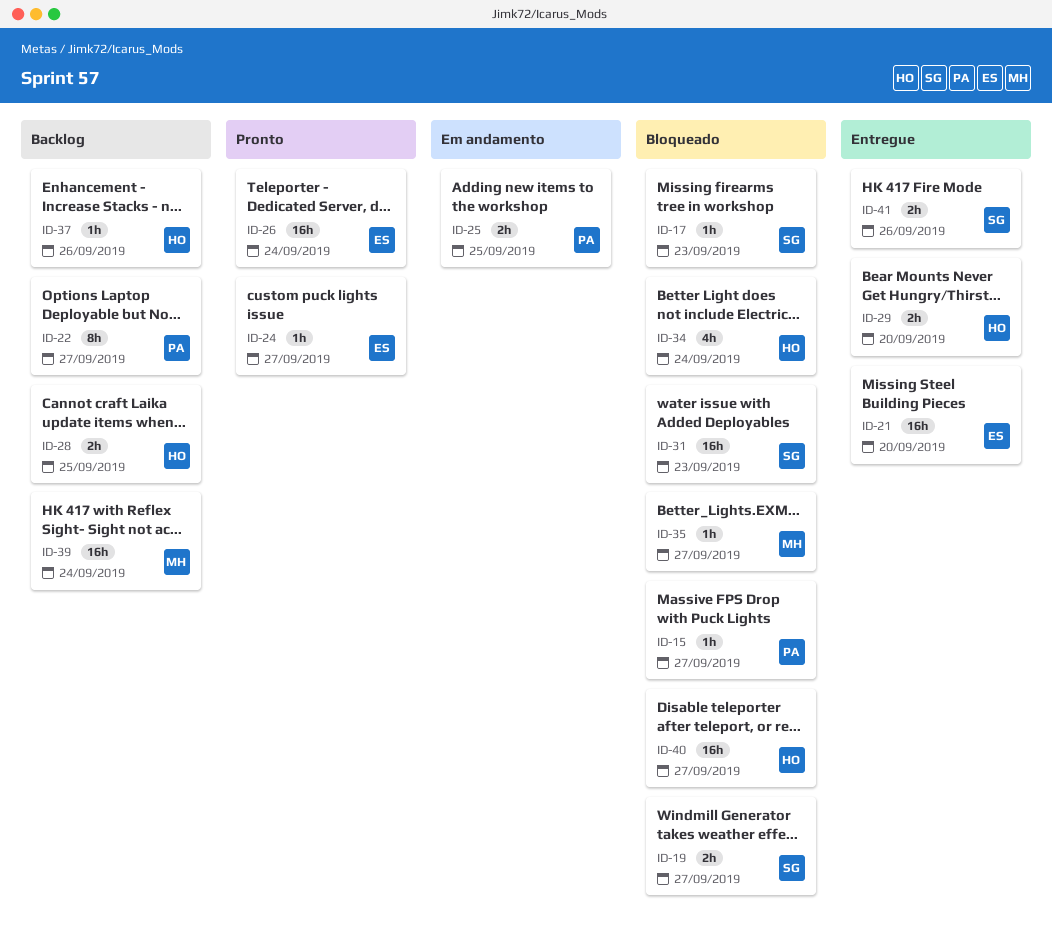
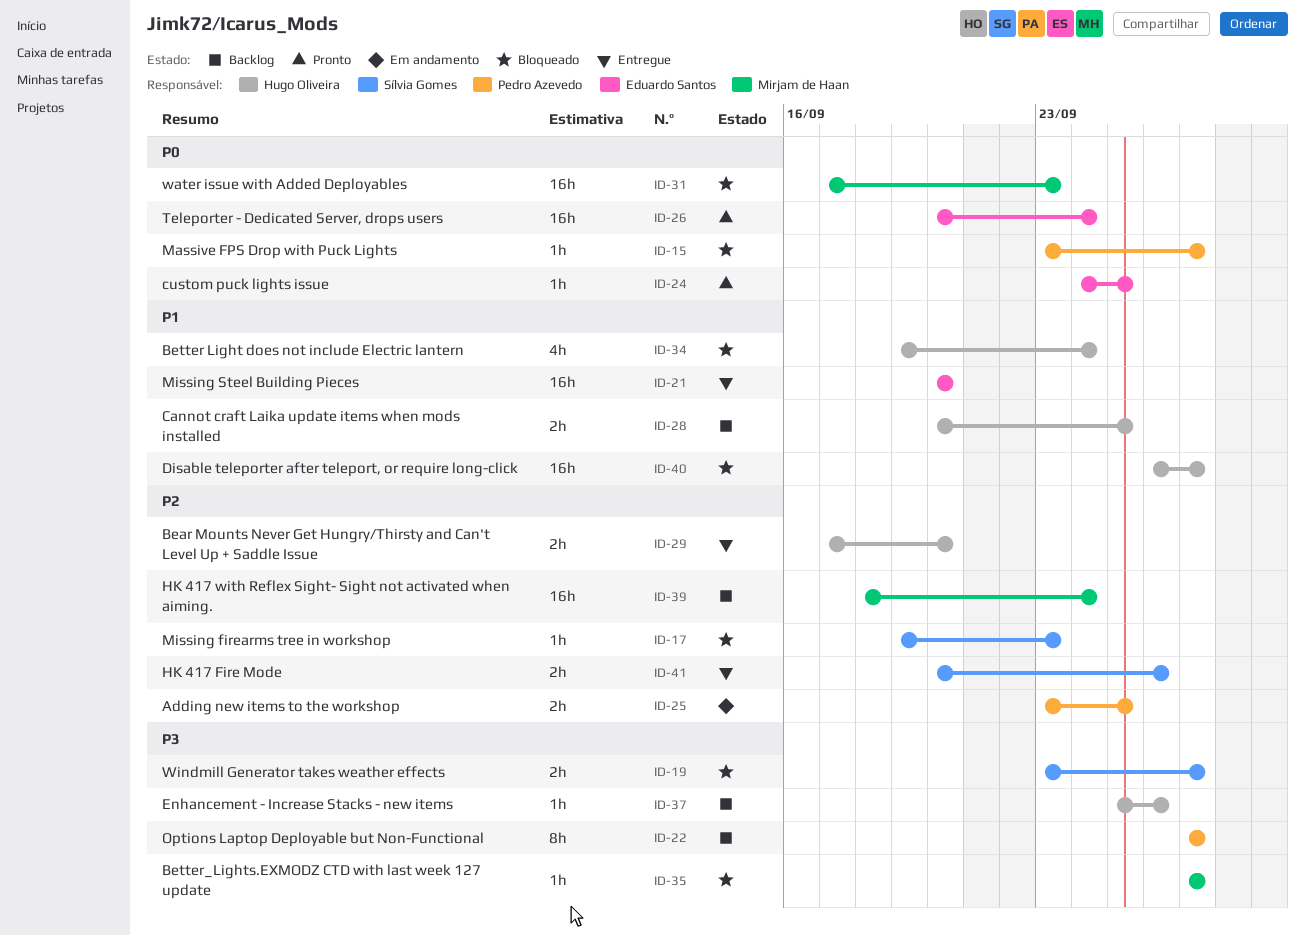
ID-24, due: Sep 27 -> Sep 25
ID-31, owner: Sílvia Gomes -> Mirjam de Haan

